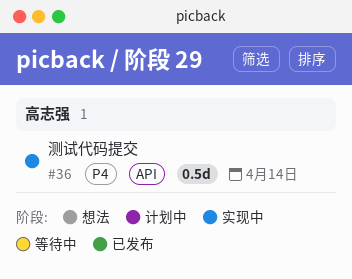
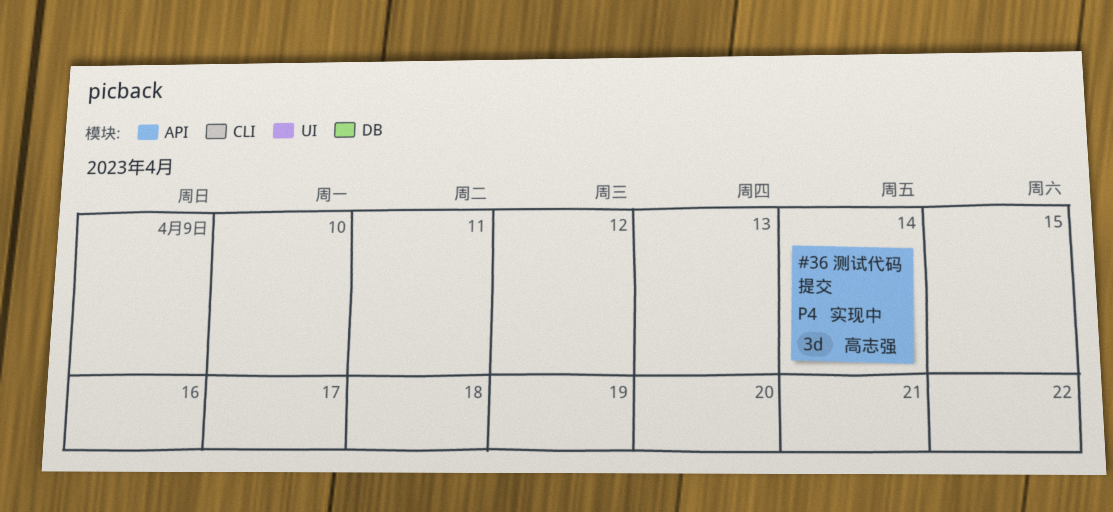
#36, estimate: 0.5d -> 3d

